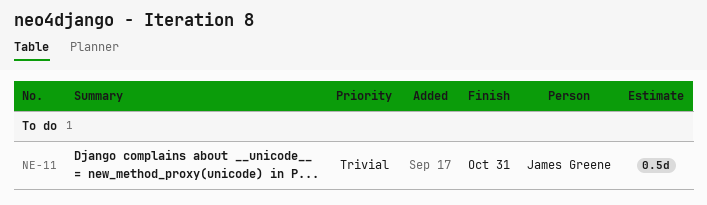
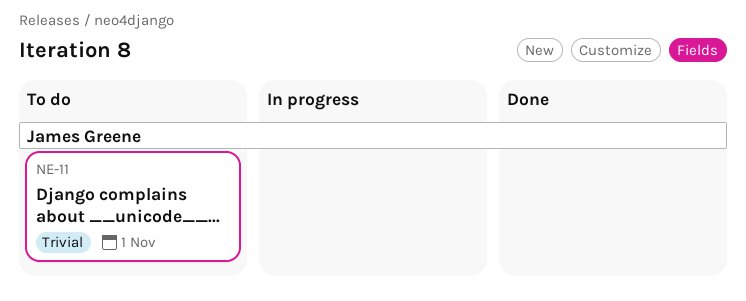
NE-11, due: Oct 31 -> Nov 1

